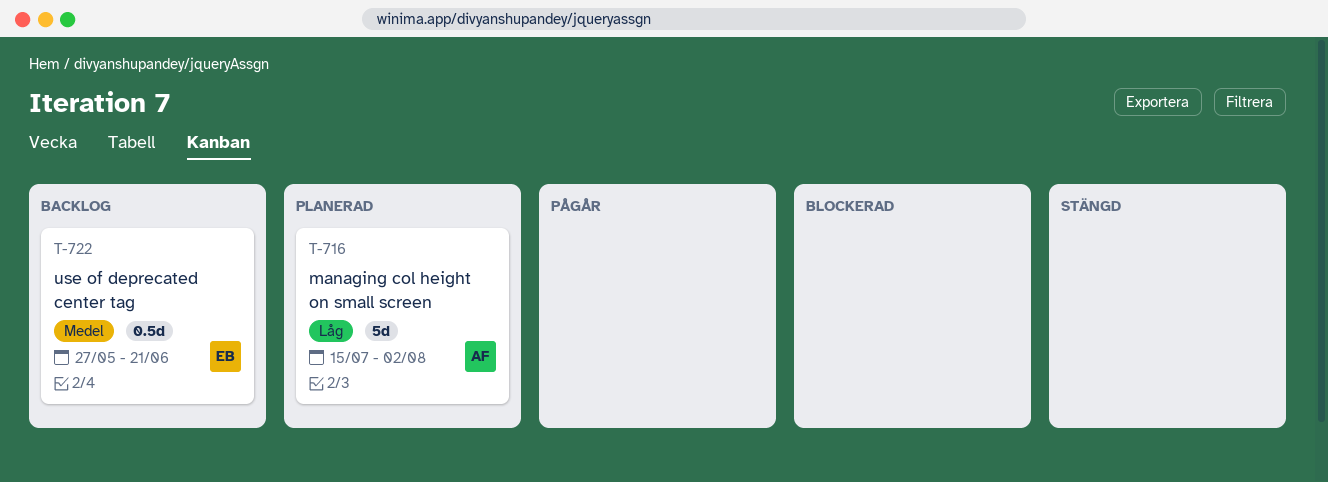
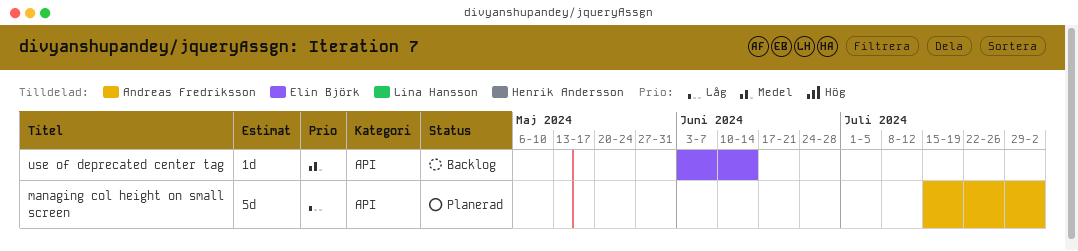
use of deprecated center tag, estimate: 0.5d -> 1d
use of deprecated center tag, start: May 27 -> Jun 3
use of deprecated center tag, due: Jun 21 -> Jun 14

